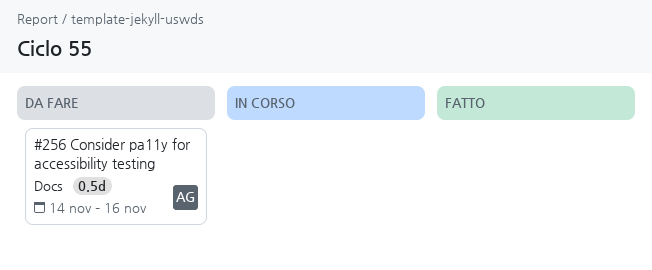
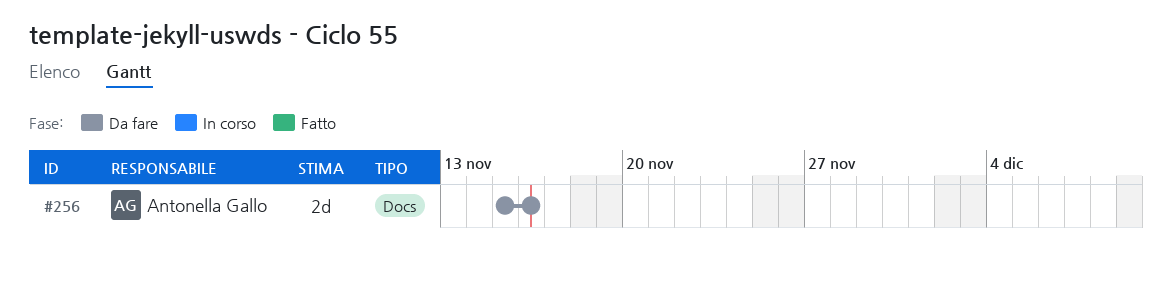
#256, estimate: 0.5d -> 2d
#256, start: Nov 14 -> Nov 15

